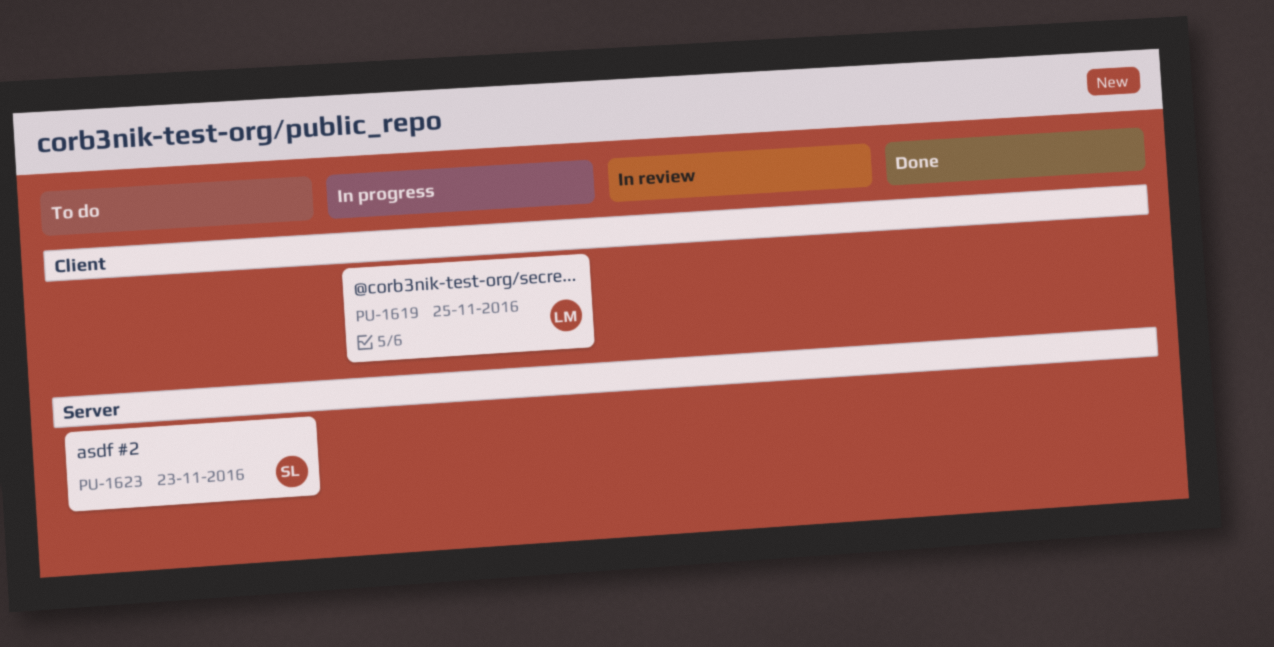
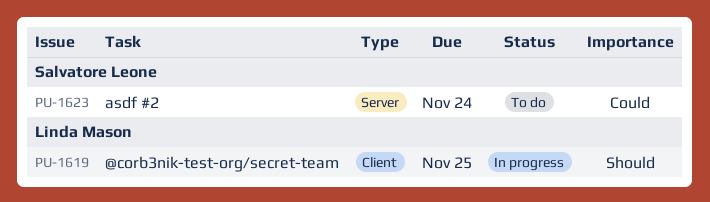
PU-1623, due: Nov 23 -> Nov 24

